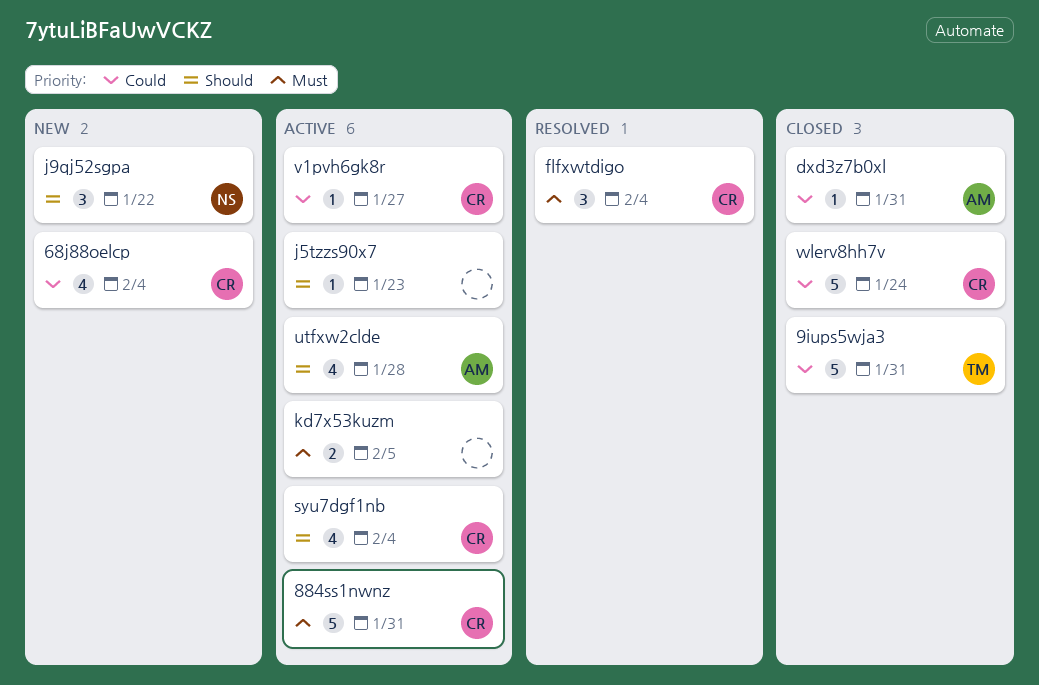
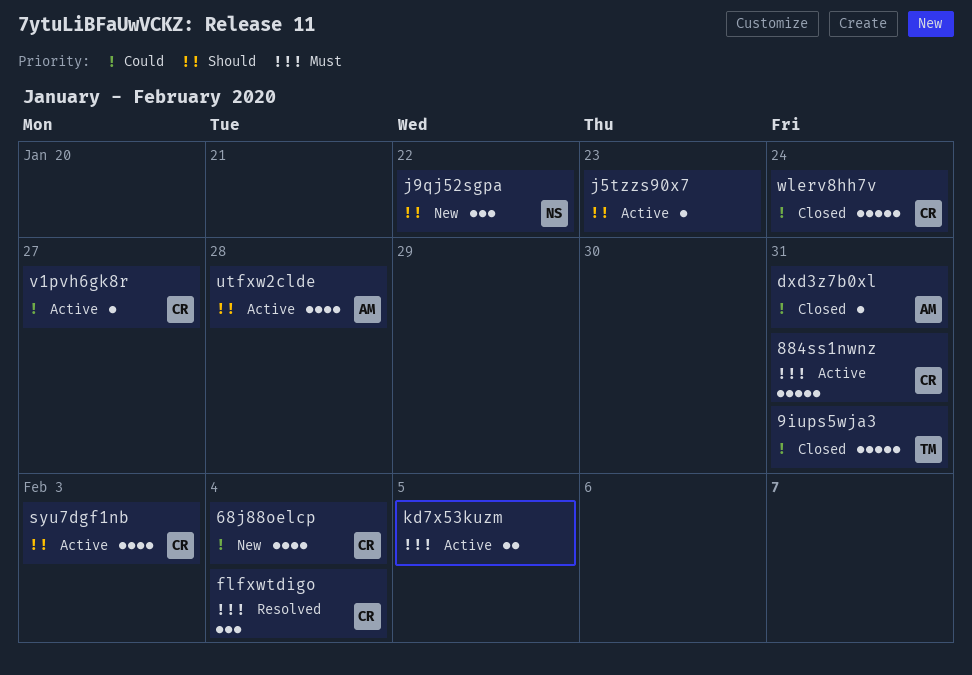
syu7dgf1nb, due: Feb 4 -> Feb 3

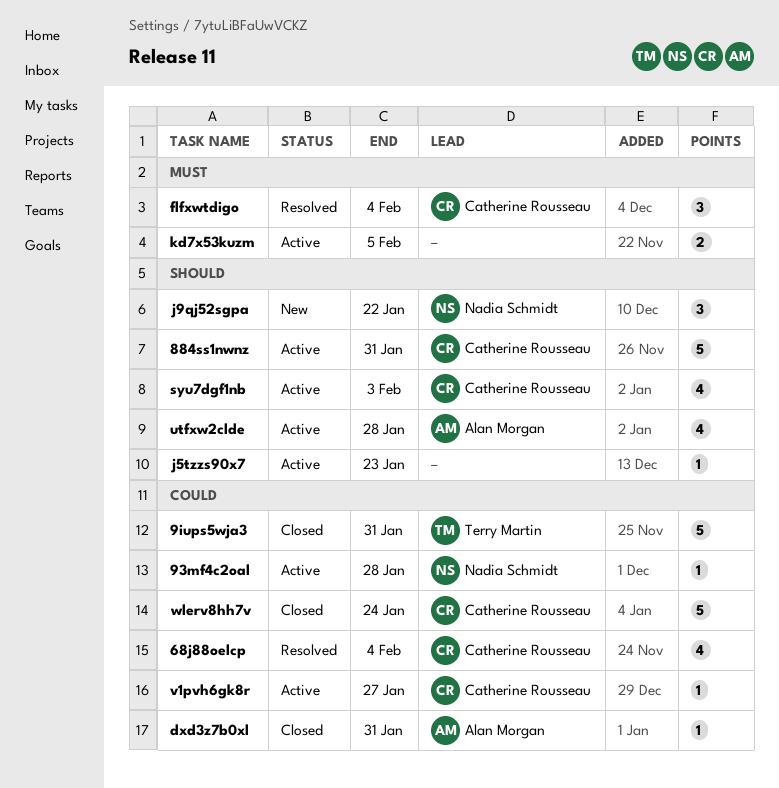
68j88oelcp, status: New -> Resolved
884ss1nwnz, priority: Must -> Should
93mf4c2oal: none -> present

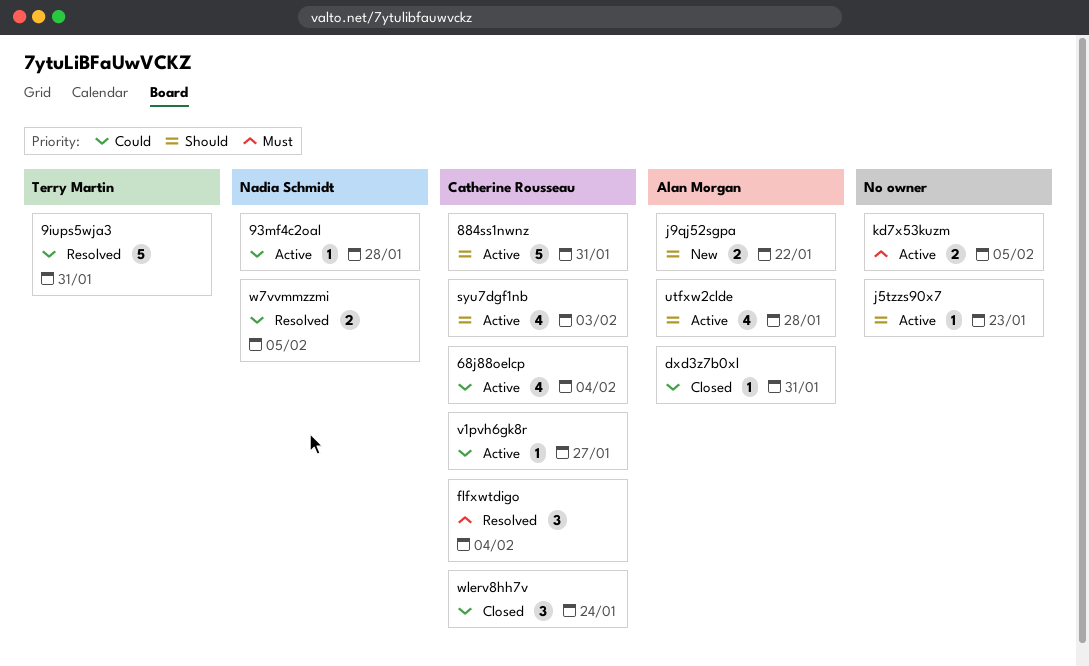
68j88oelcp, status: Resolved -> Active
9iups5wja3, status: Closed -> Resolved
j9qj52sgpa, owner: Nadia Schmidt -> Alan Morgan
j9qj52sgpa, estimate: 3 -> 2
w7vvmmzzmi: none -> present
wlerv8hh7v, estimate: 5 -> 3

